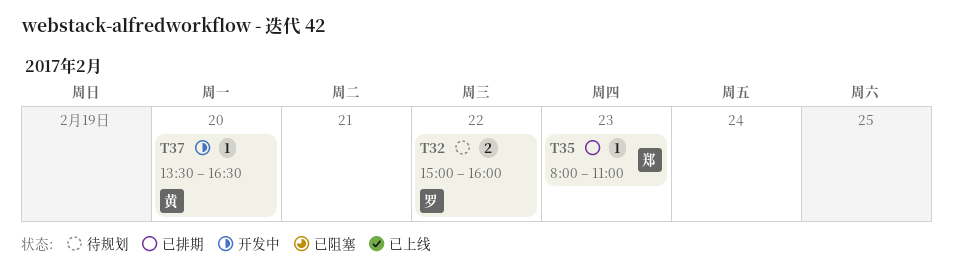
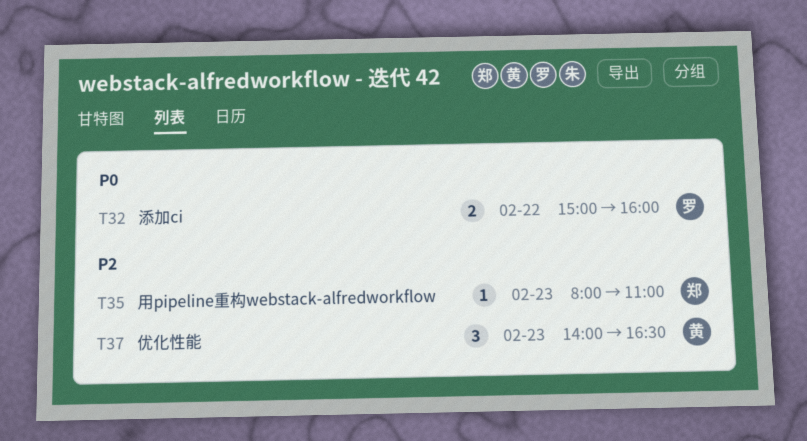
T37, estimate: 1 -> 3
T37, day: Feb 20 -> Feb 23
T37, begins: 13:30 -> 14:00

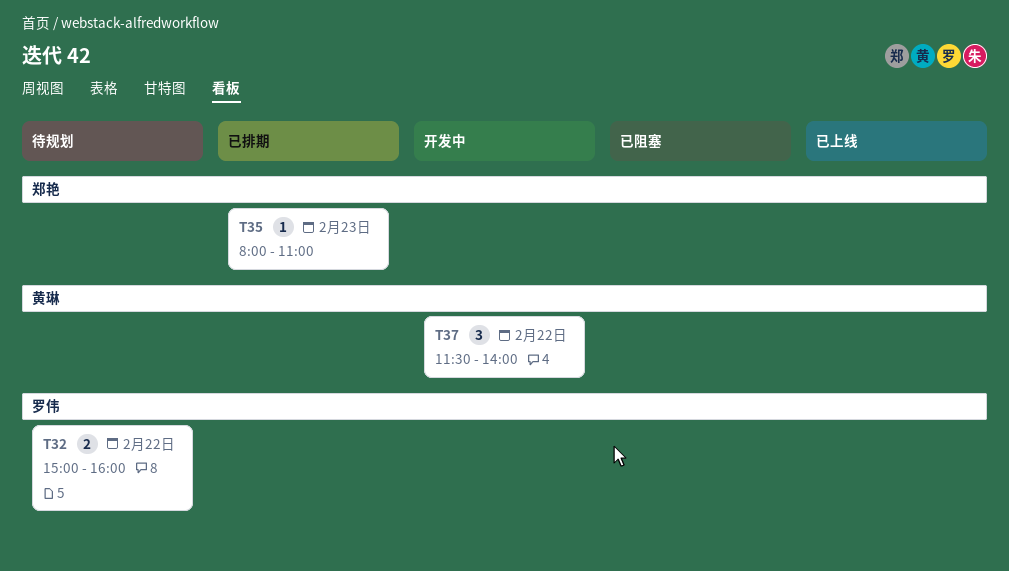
T37, day: Feb 23 -> Feb 22
T37, begins: 14:00 -> 11:30
T37, ends: 16:30 -> 14:00

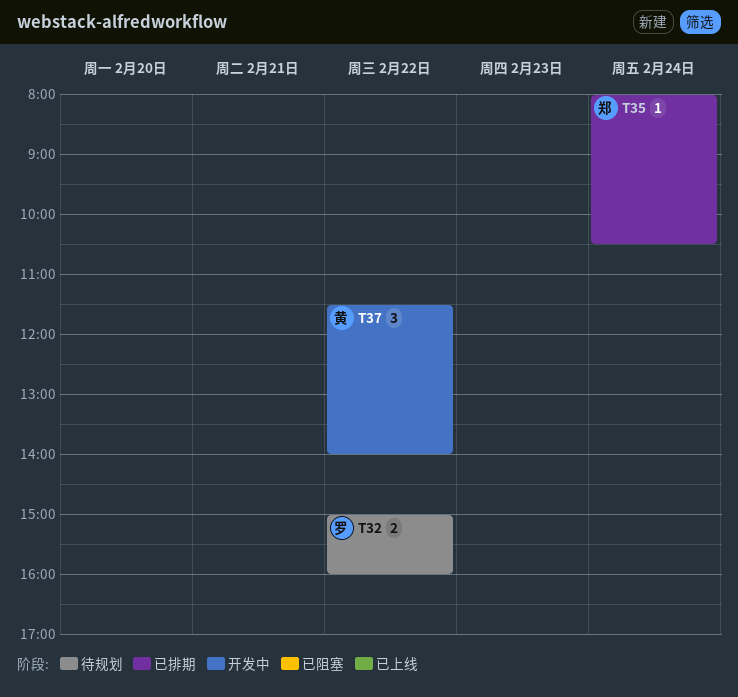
T35, day: Feb 23 -> Feb 24
T35, ends: 11:00 -> 10:30

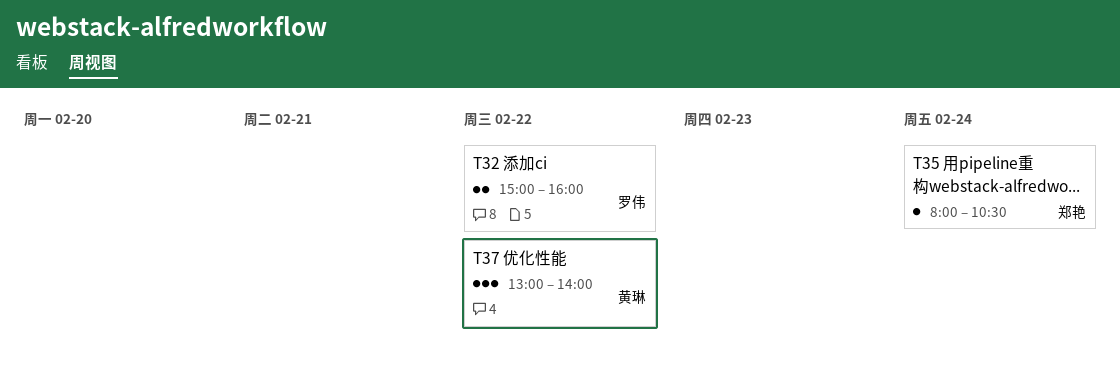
T37, begins: 11:30 -> 13:00

